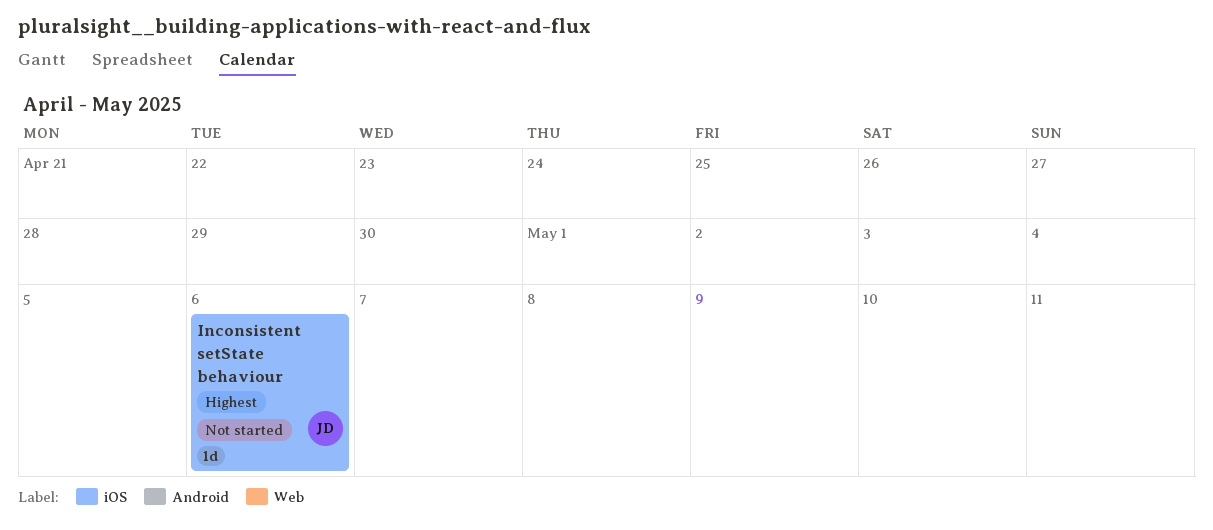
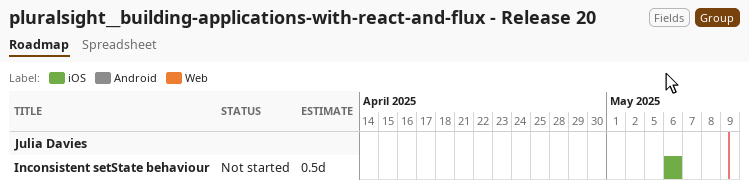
Inconsistent setState behaviour, estimate: 1d -> 0.5d

